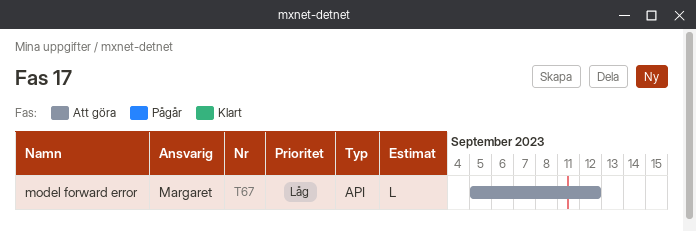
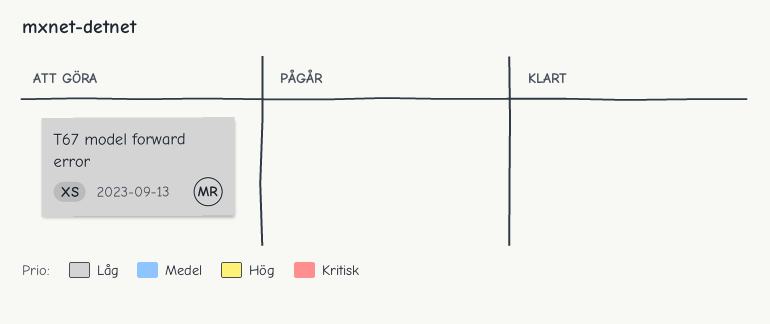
T67, estimate: L -> XS
T67, due: Sep 12 -> Sep 13

